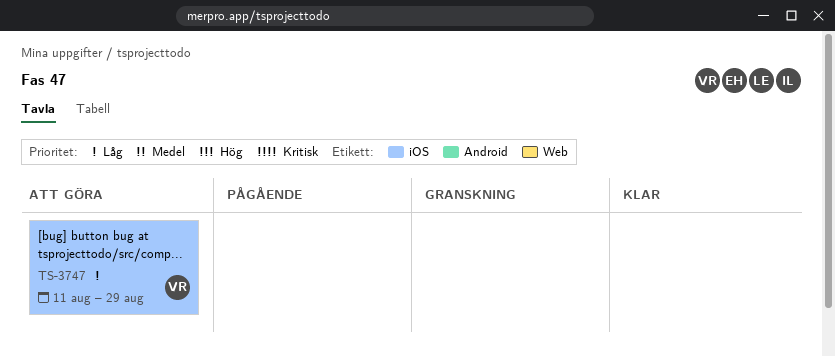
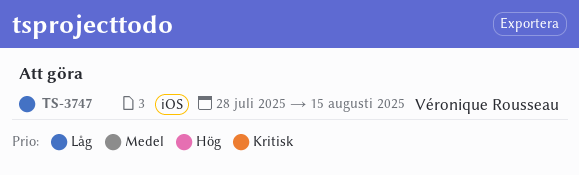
TS-3747, start: Aug 11 -> Jul 28
TS-3747, due: Aug 29 -> Aug 15

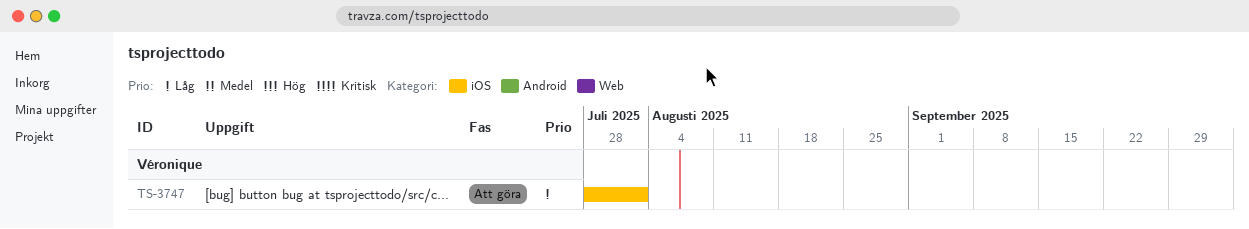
TS-3747, due: Aug 15 -> Aug 1

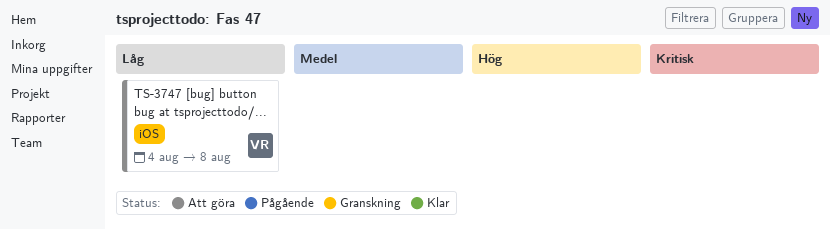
TS-3747, start: Jul 28 -> Aug 4
TS-3747, due: Aug 1 -> Aug 8

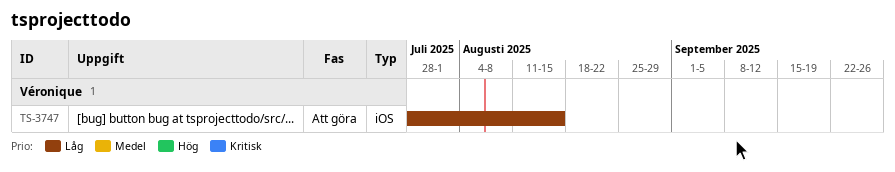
TS-3747, start: Aug 4 -> Jul 28
TS-3747, due: Aug 8 -> Aug 15

